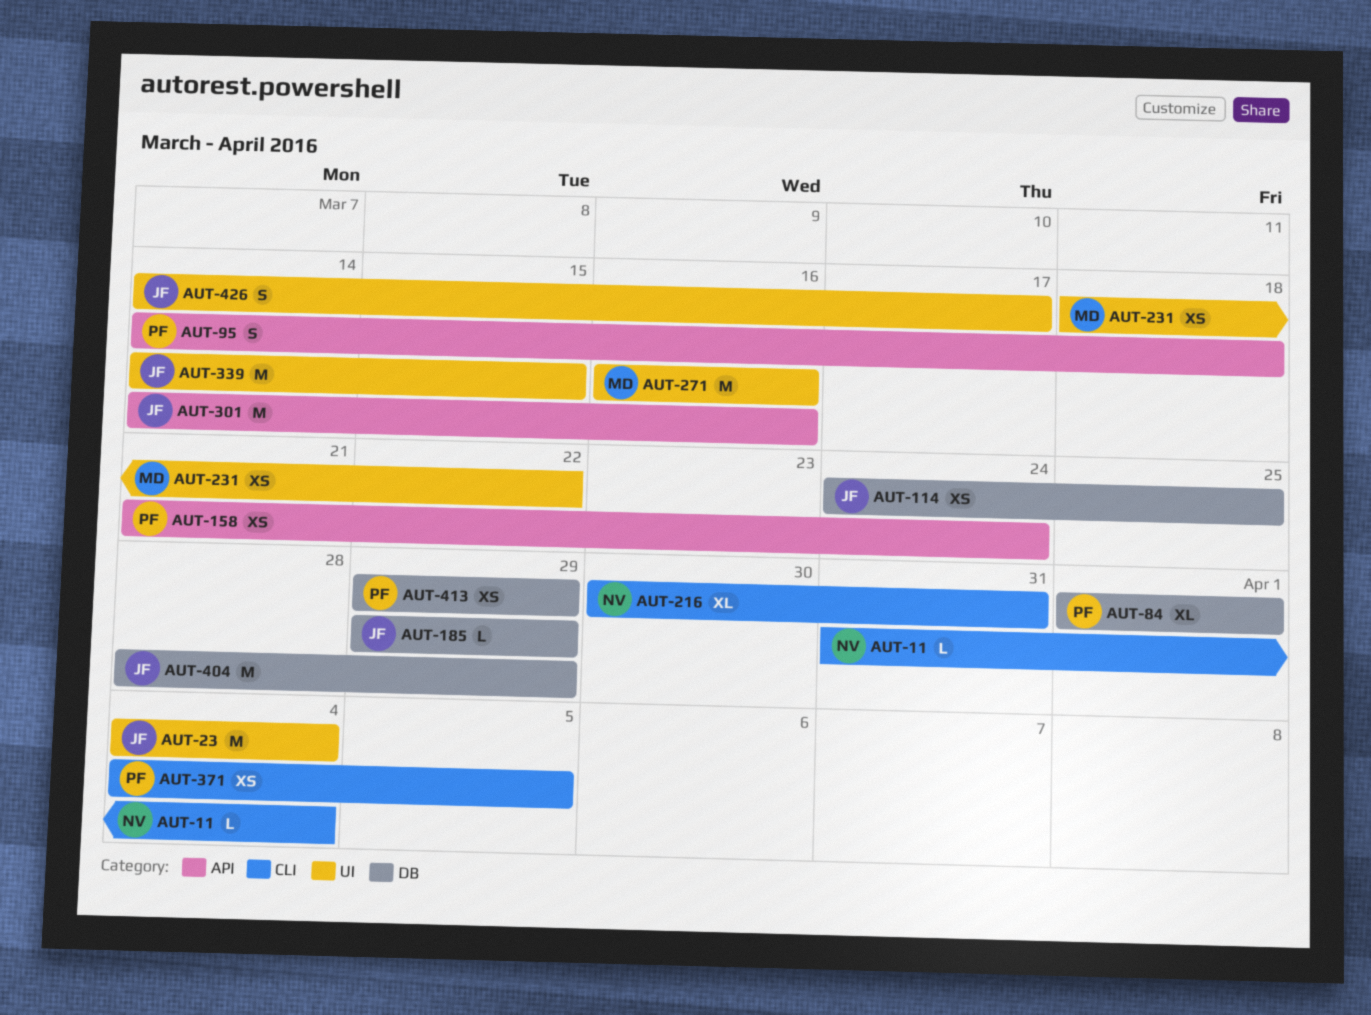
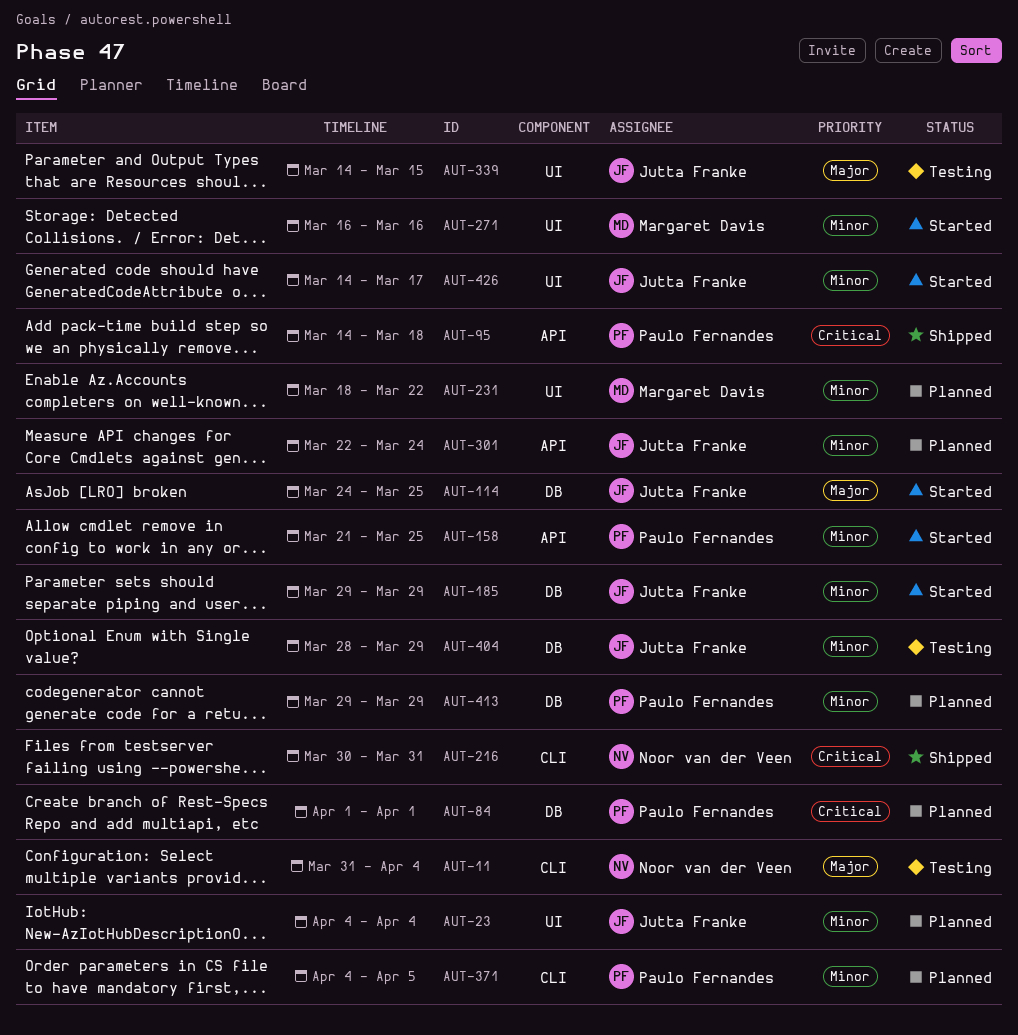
AUT-158, due: Mar 24 -> Mar 25
AUT-301, start: Mar 14 -> Mar 22
AUT-301, due: Mar 16 -> Mar 24

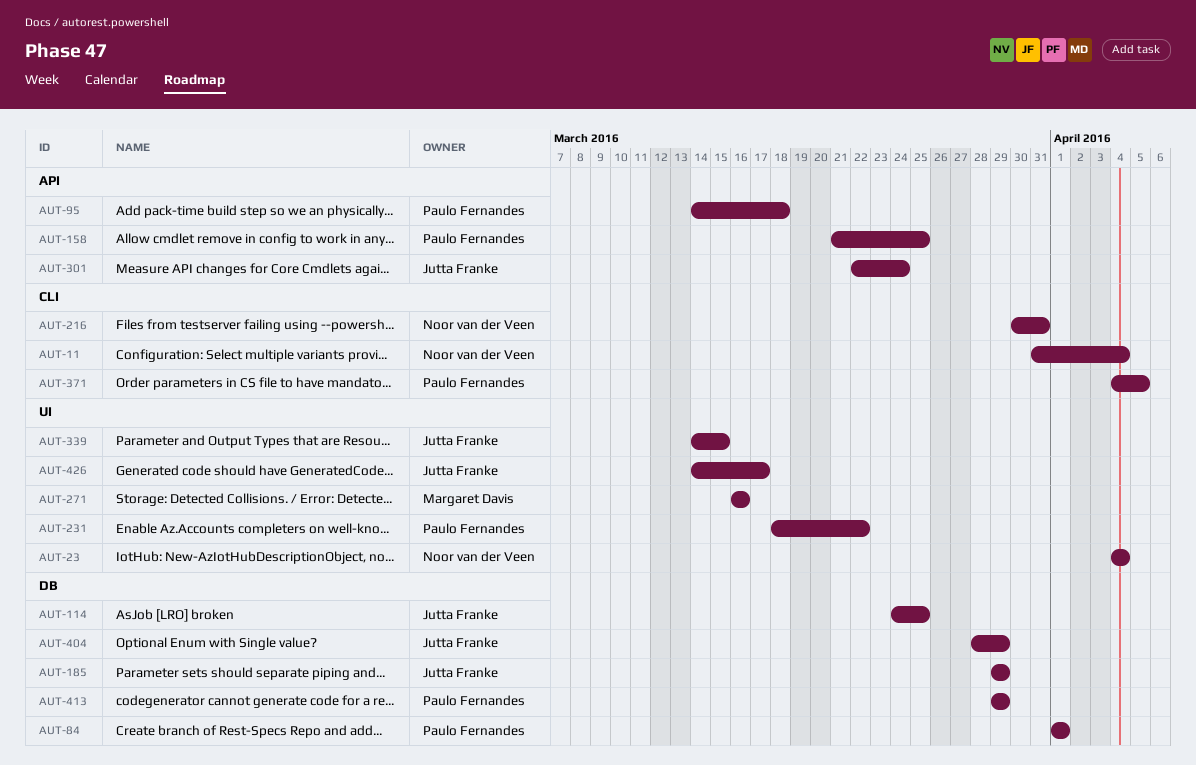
AUT-23, owner: Jutta Franke -> Noor van der Veen
AUT-231, owner: Margaret Davis -> Paulo Fernandes

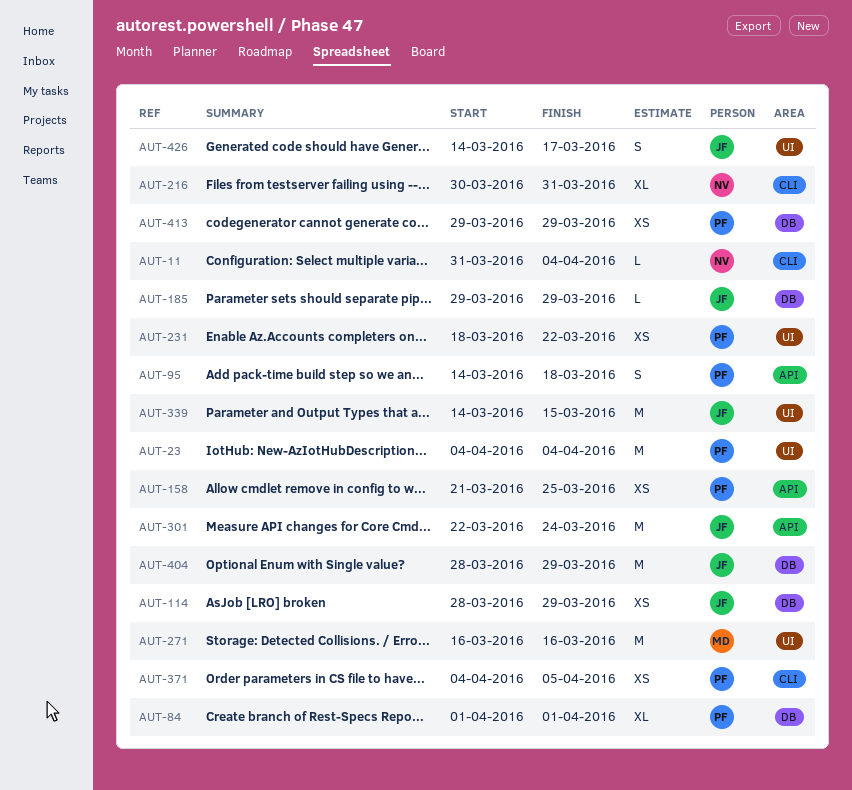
AUT-23, owner: Noor van der Veen -> Paulo Fernandes
AUT-114, start: Mar 24 -> Mar 28
AUT-114, due: Mar 25 -> Mar 29

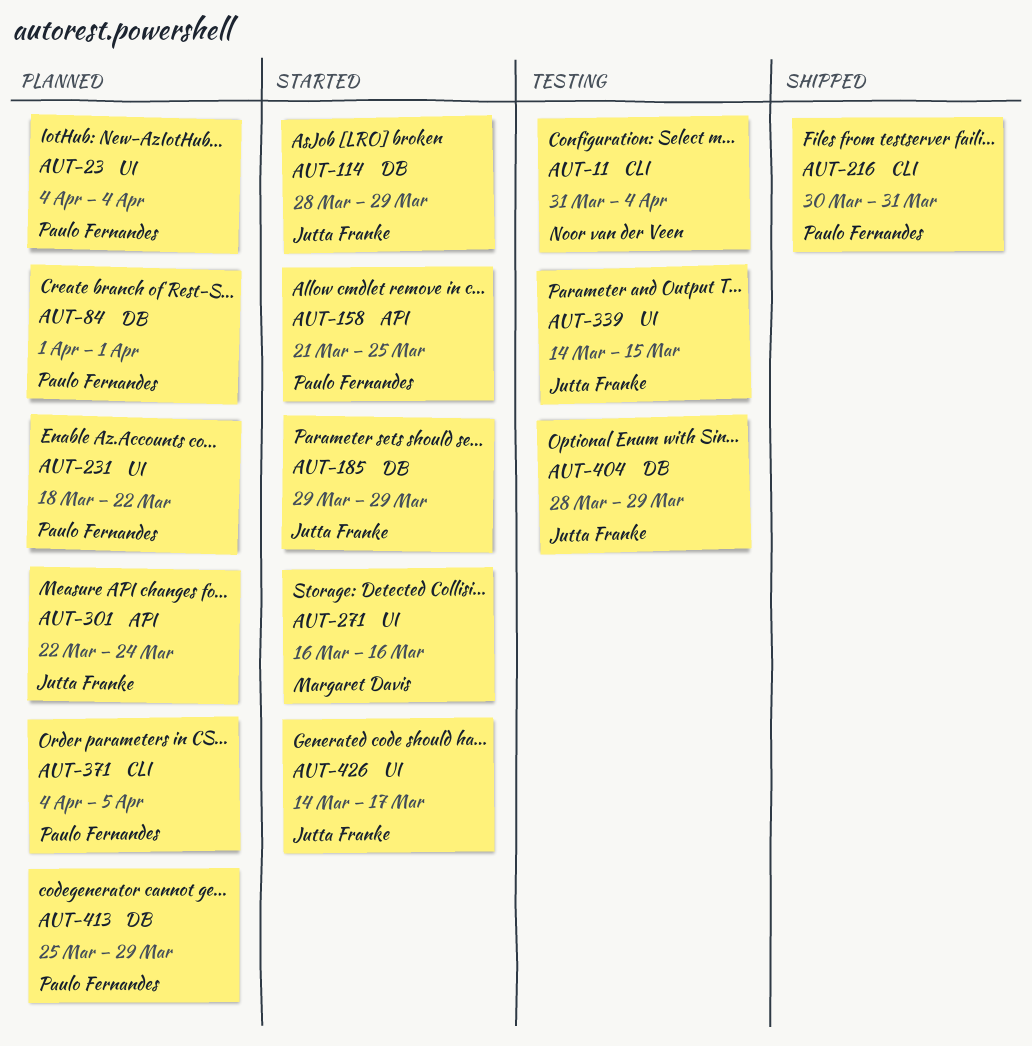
AUT-95: present -> none
AUT-216, owner: Noor van der Veen -> Paulo Fernandes
AUT-413, start: Mar 29 -> Mar 25

